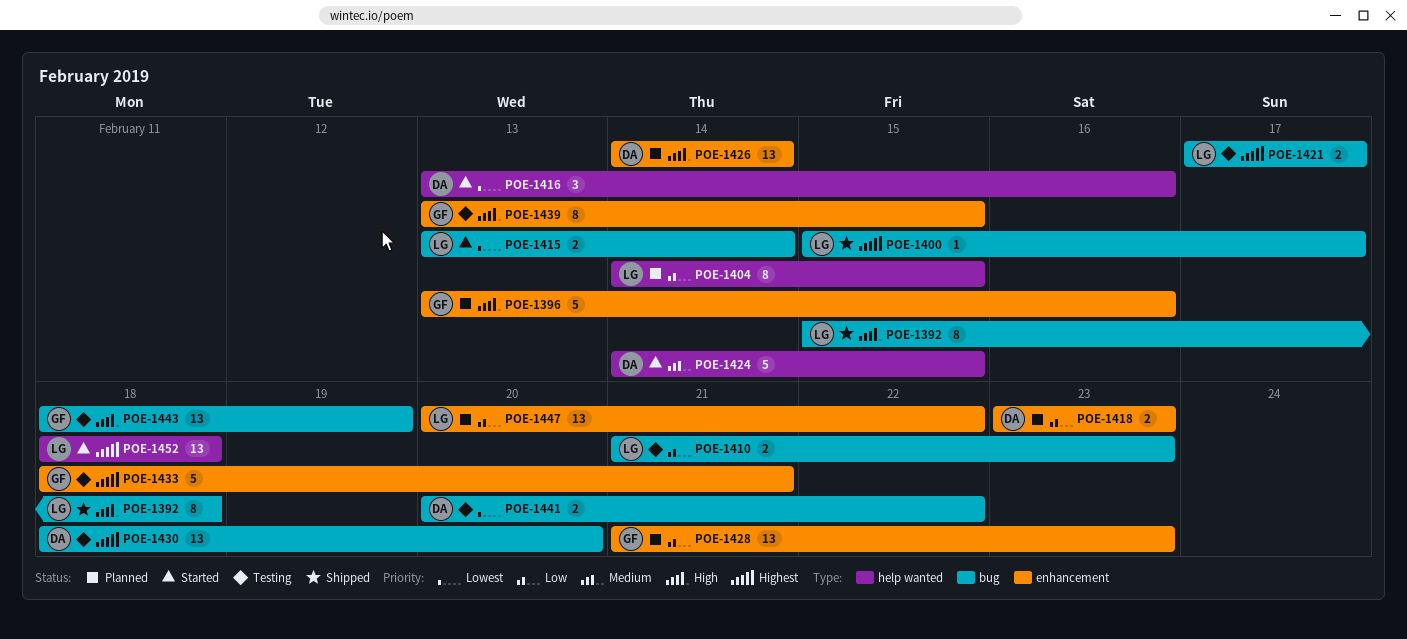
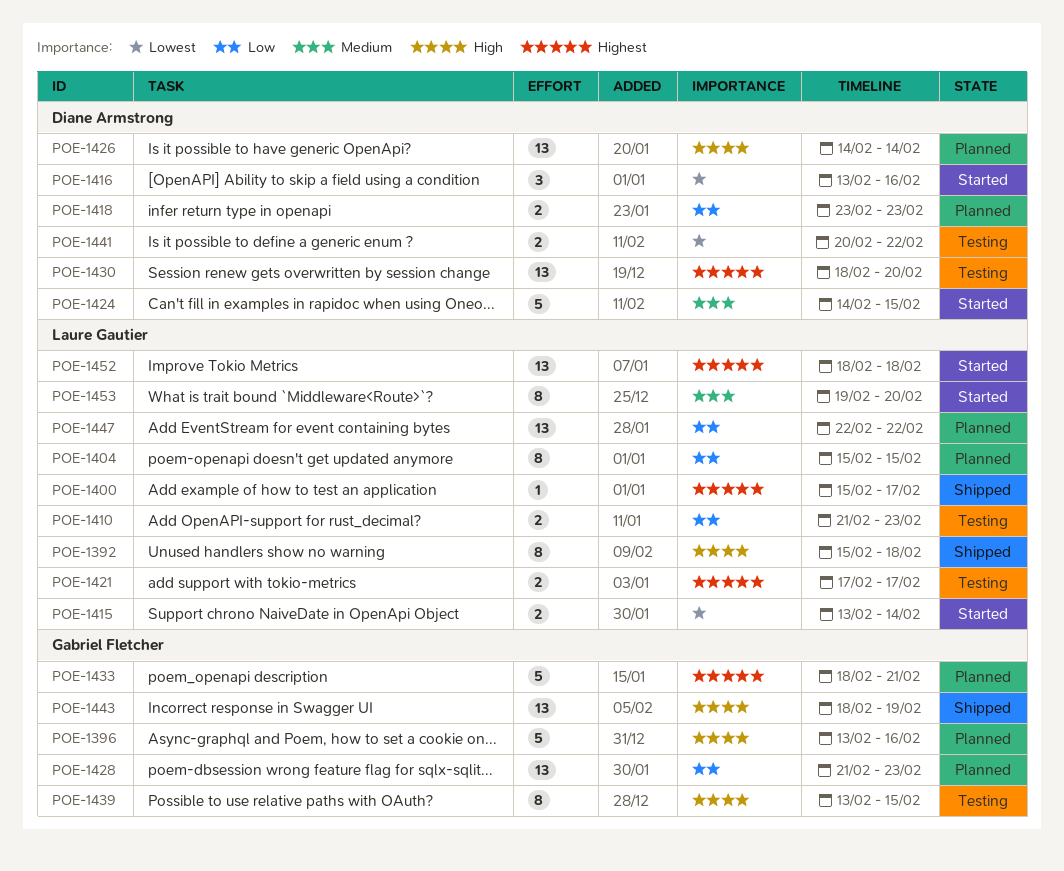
POE-1404, start: Feb 14 -> Feb 15
POE-1433, status: Testing -> Planned
POE-1443, status: Testing -> Shipped
POE-1447, start: Feb 20 -> Feb 22
POE-1453: none -> present

